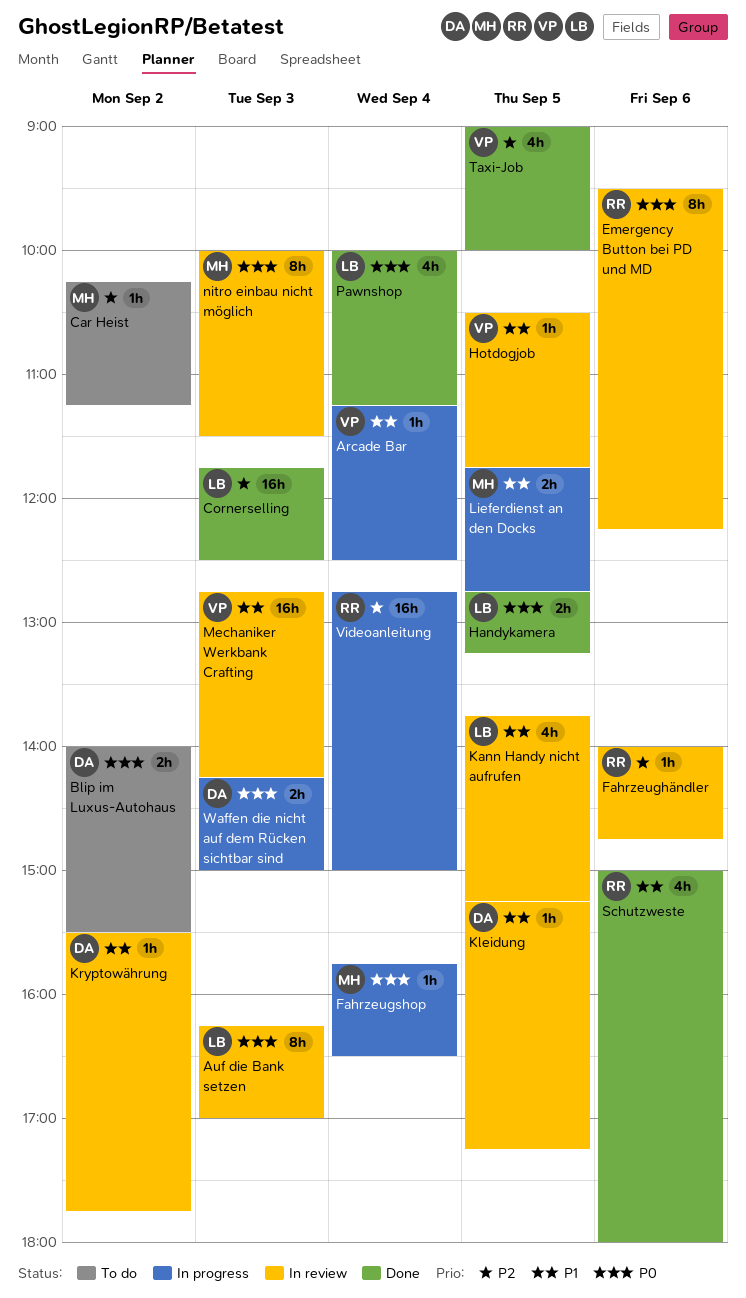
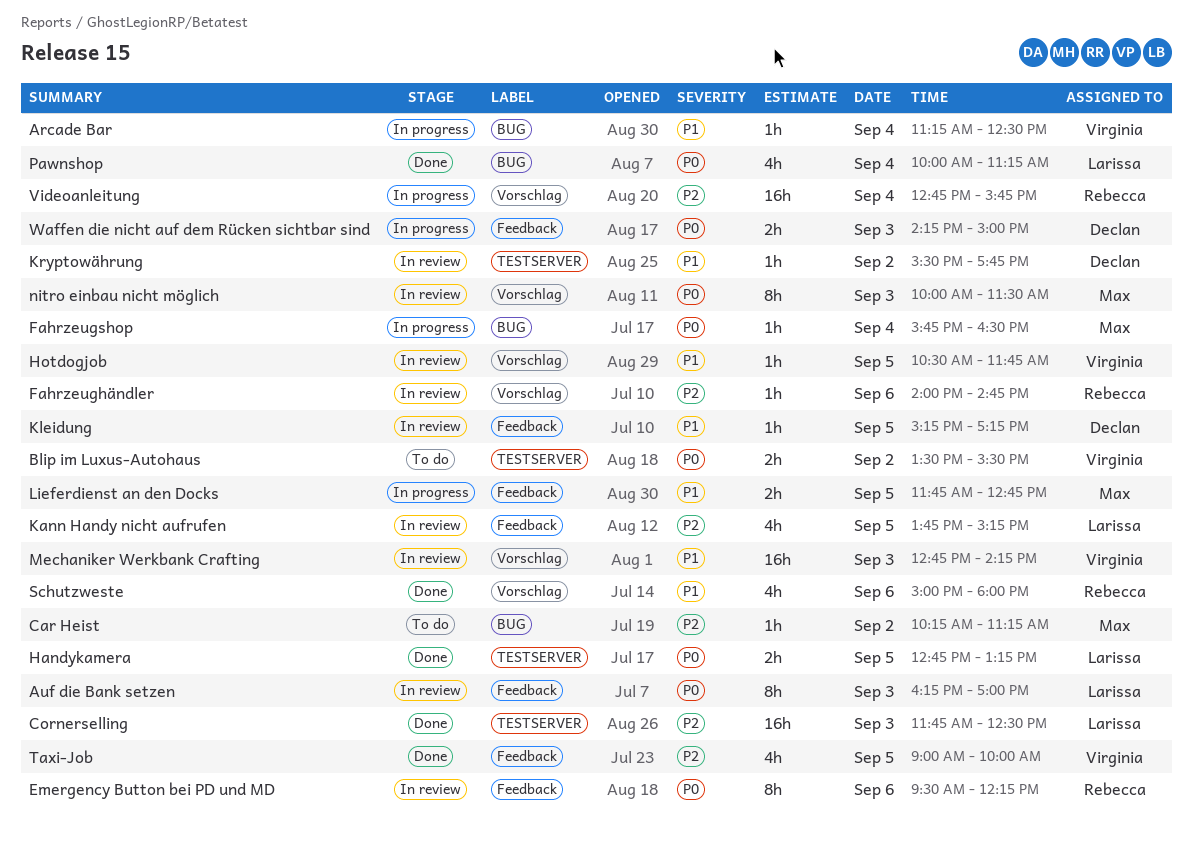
Blip im Luxus-Autohaus, owner: Declan -> Virginia
Blip im Luxus-Autohaus, begins: 14:00 -> 13:30
Kann Handy nicht aufrufen, priority: P1 -> P2
Videoanleitung, ends: 15:00 -> 15:45

